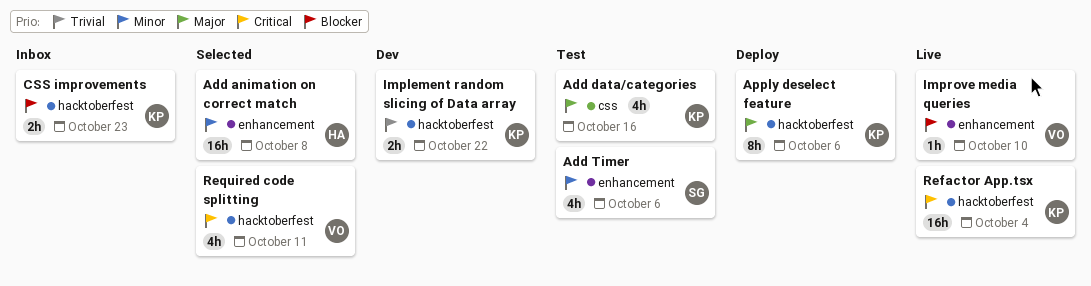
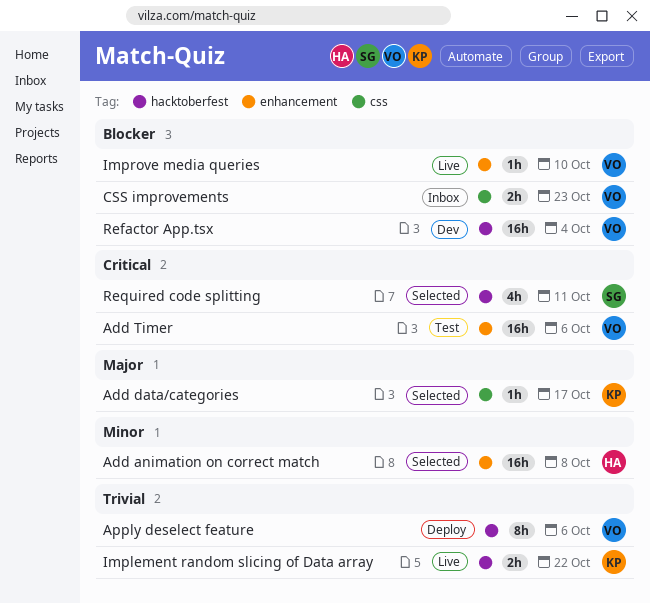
Add data/categories, status: Test -> Selected
Add data/categories, estimate: 4h -> 1h
Add data/categories, due: Oct 16 -> Oct 17
Add Timer, owner: SG -> VO
Add Timer, priority: Minor -> Critical
Add Timer, estimate: 4h -> 16h
Apply deselect feature, owner: KP -> VO
Apply deselect feature, priority: Major -> Trivial
CSS improvements, owner: KP -> VO
CSS improvements, label: hacktoberfest -> css
Implement random slicing of Data array, status: Dev -> Live
Refactor App.tsx, status: Live -> Dev
Refactor App.tsx, owner: KP -> VO
Refactor App.tsx, priority: Critical -> Blocker
Required code splitting, owner: VO -> SG

